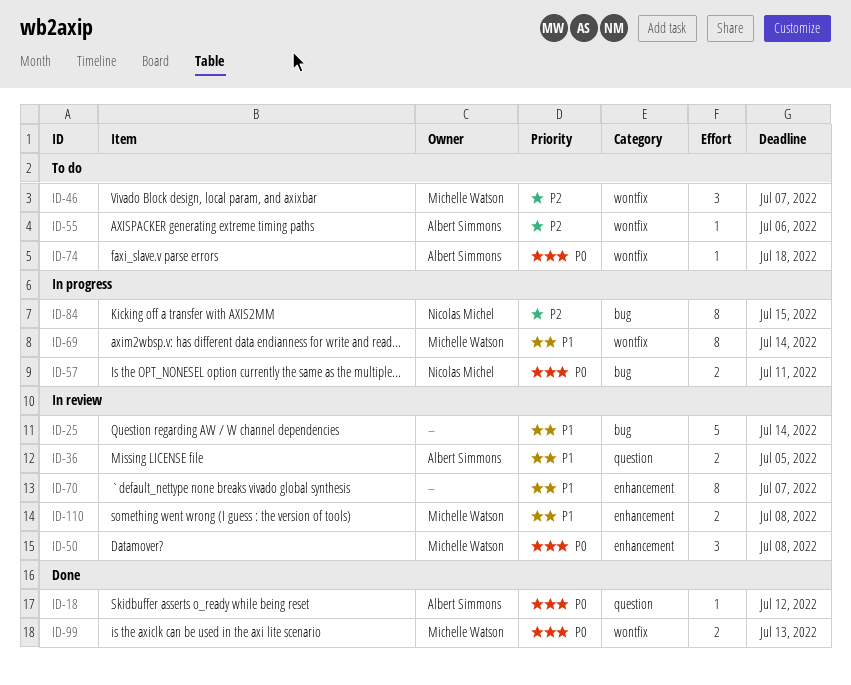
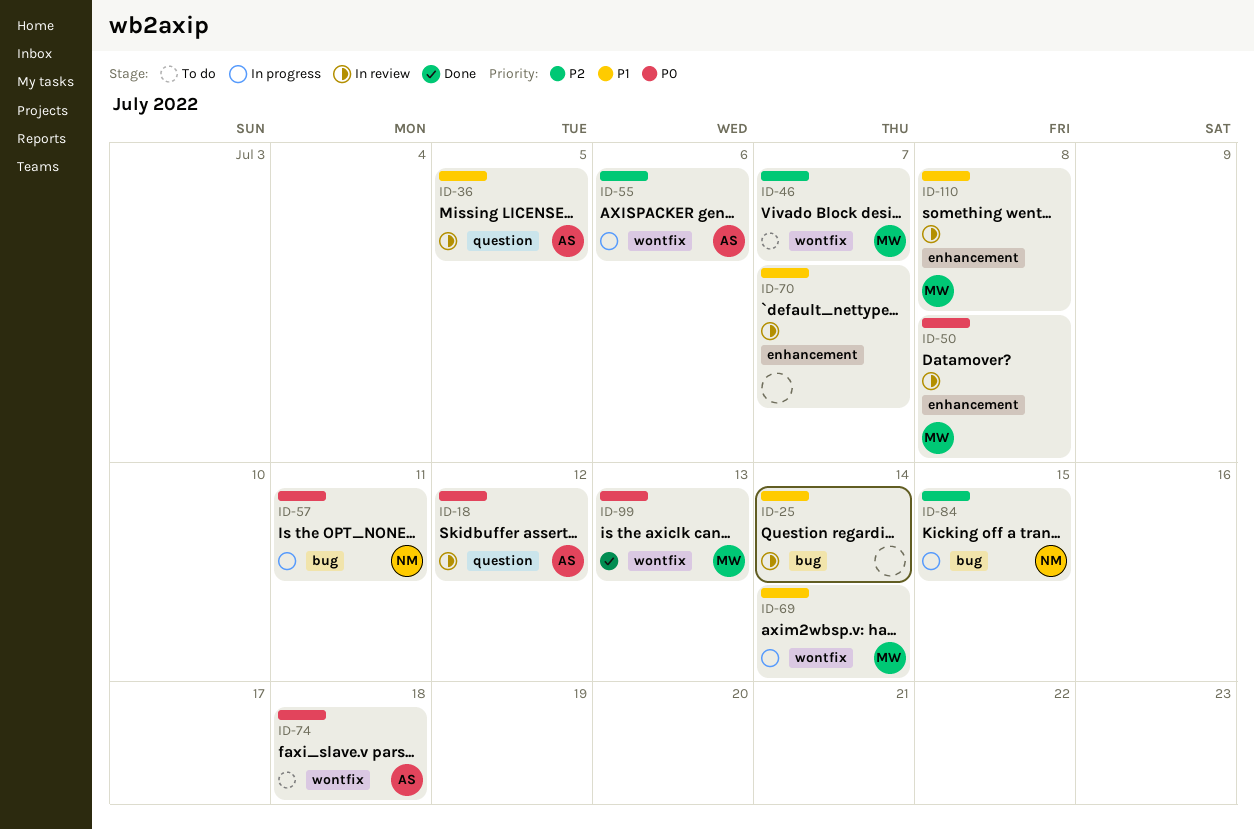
ID-18, status: Done -> In review
ID-55, status: To do -> In progress

